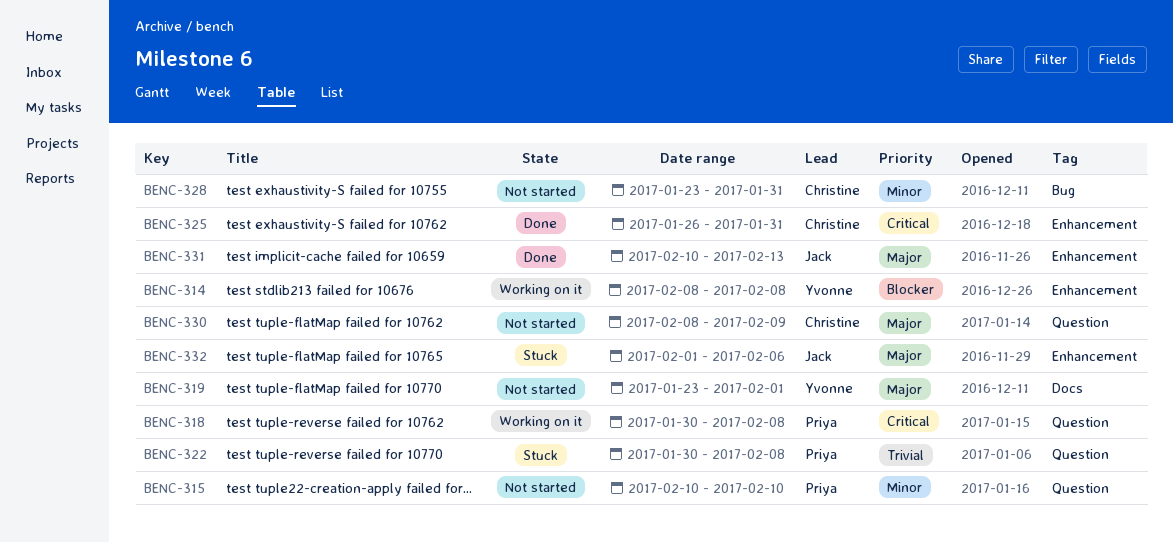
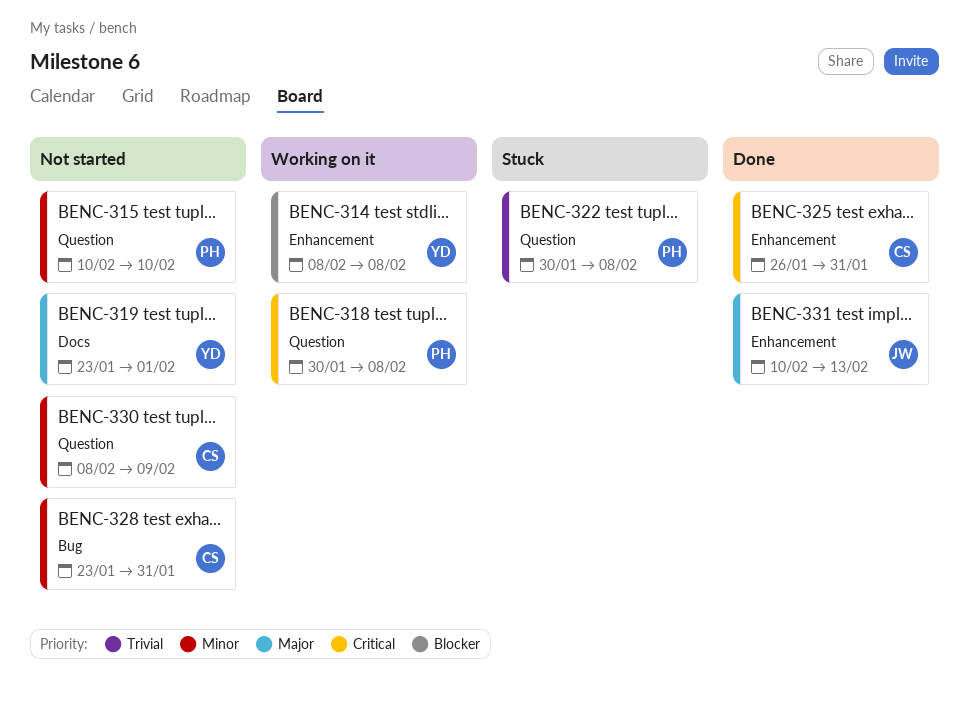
BENC-330, priority: Major -> Minor
BENC-332: present -> none

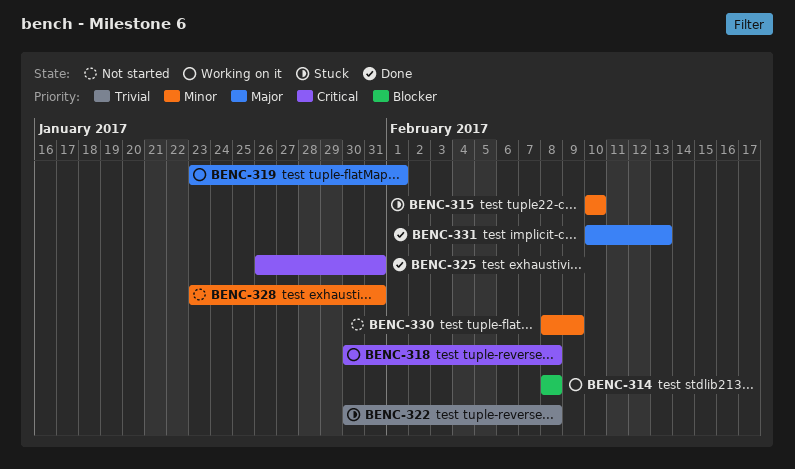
BENC-315, status: Not started -> Stuck
BENC-319, status: Not started -> Working on it

